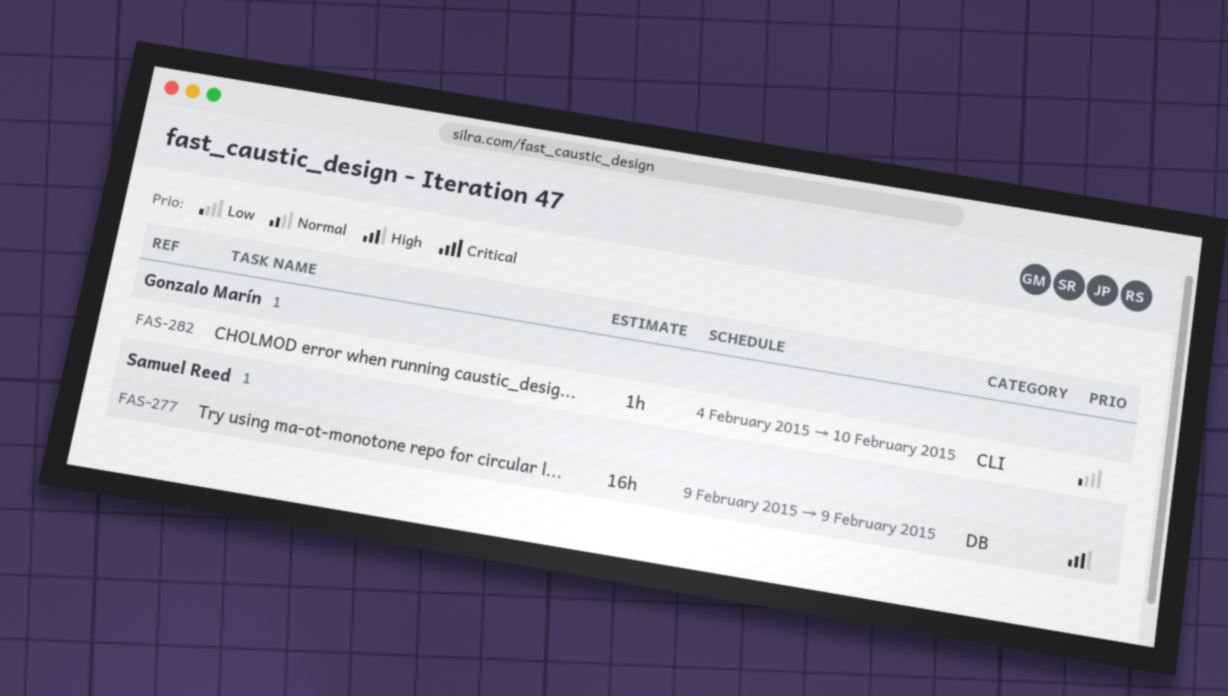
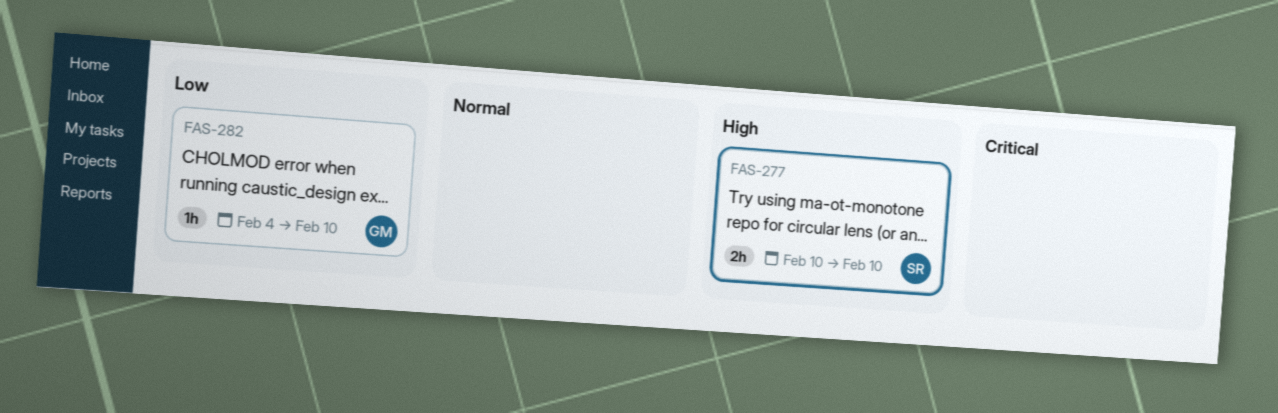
FAS-277, estimate: 16h -> 2h
FAS-277, start: Feb 9 -> Feb 10
FAS-277, due: Feb 9 -> Feb 10

